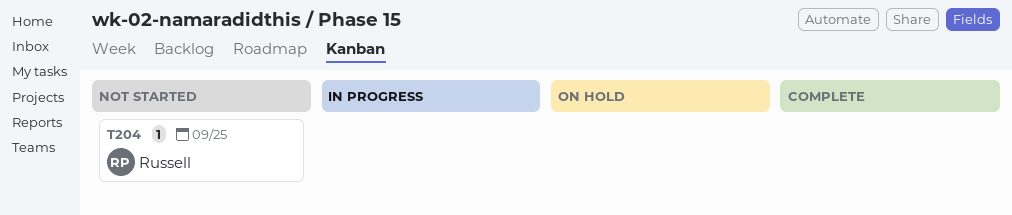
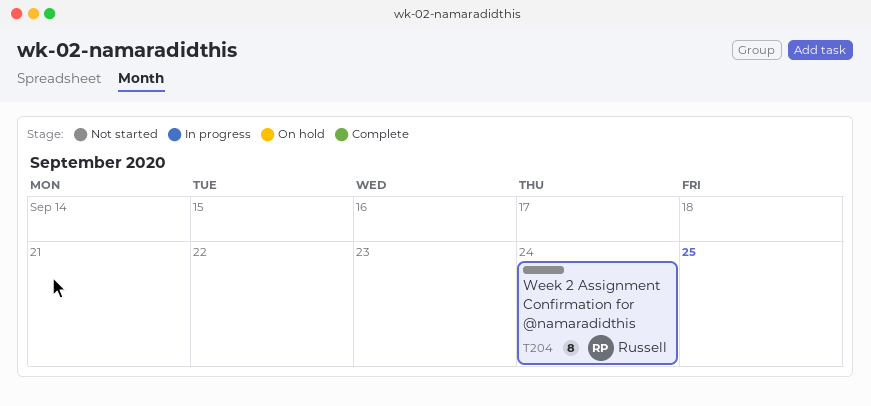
T204, estimate: 1 -> 8
T204, due: Sep 25 -> Sep 24

